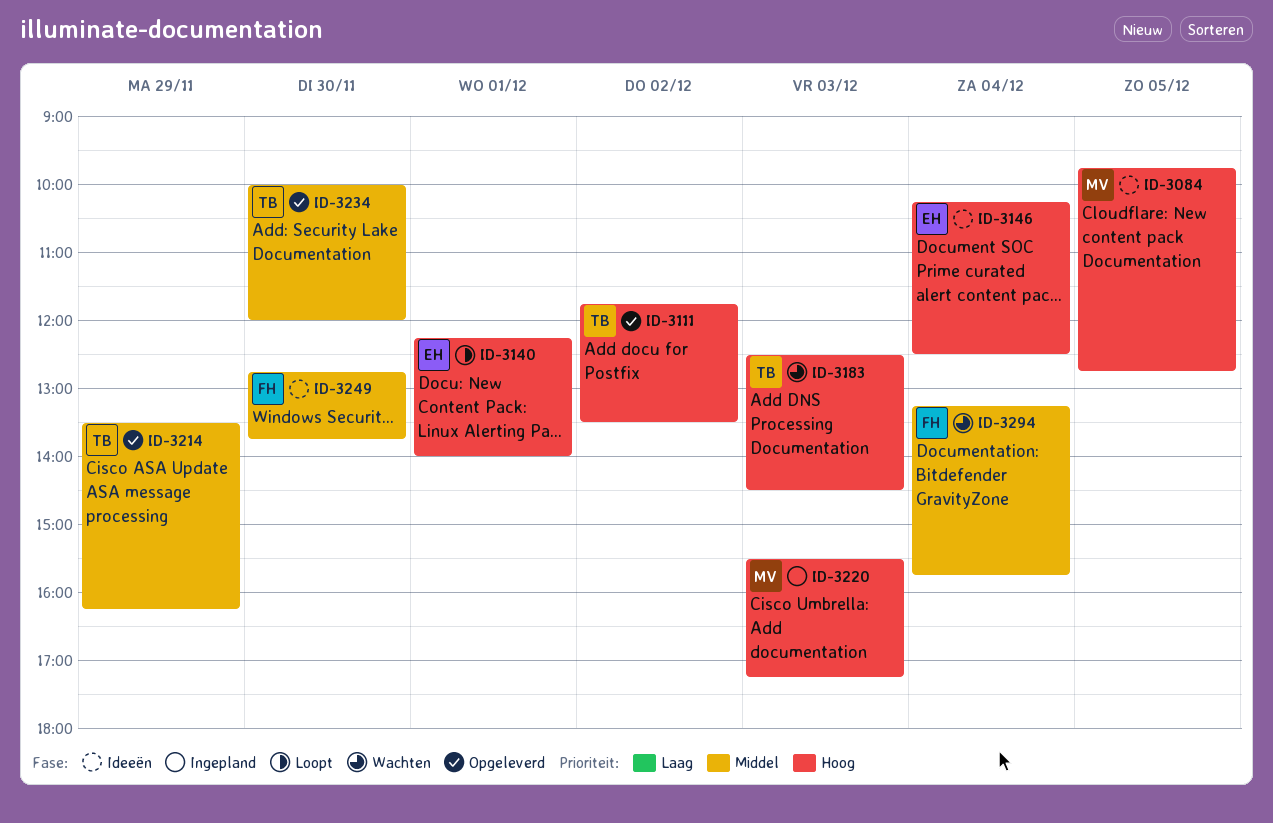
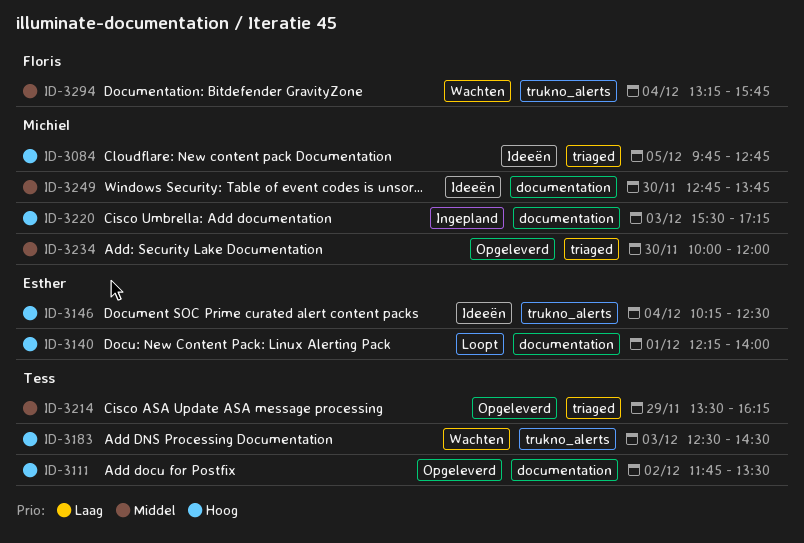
ID-3234, owner: Tess -> Michiel
ID-3249, owner: Floris -> Michiel

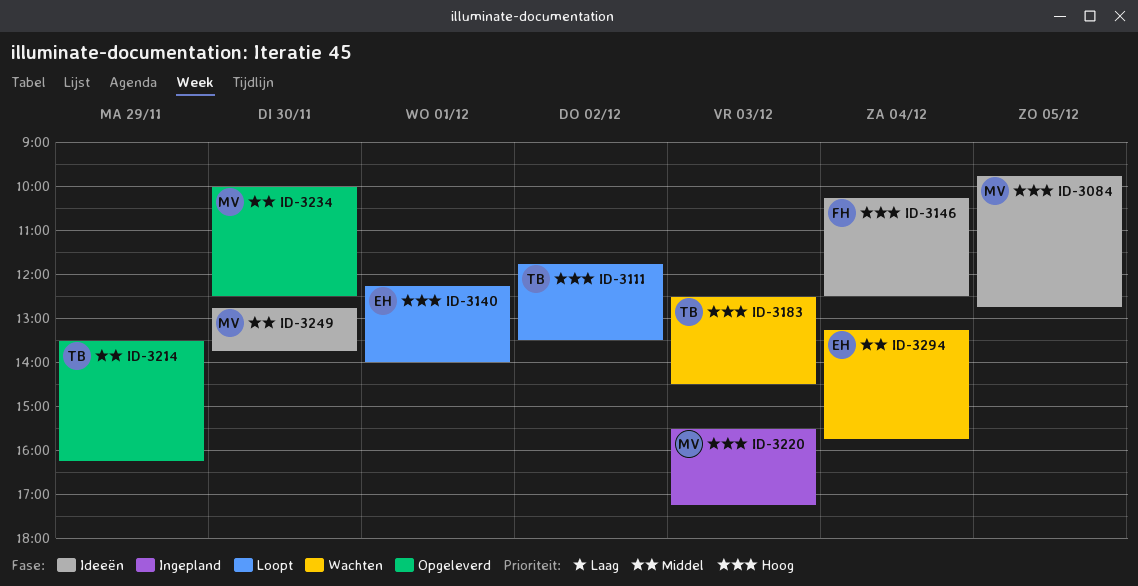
ID-3111, status: Opgeleverd -> Loopt
ID-3146, owner: Esther -> Floris
ID-3234, ends: 12:00 -> 12:30
ID-3294, owner: Floris -> Esther

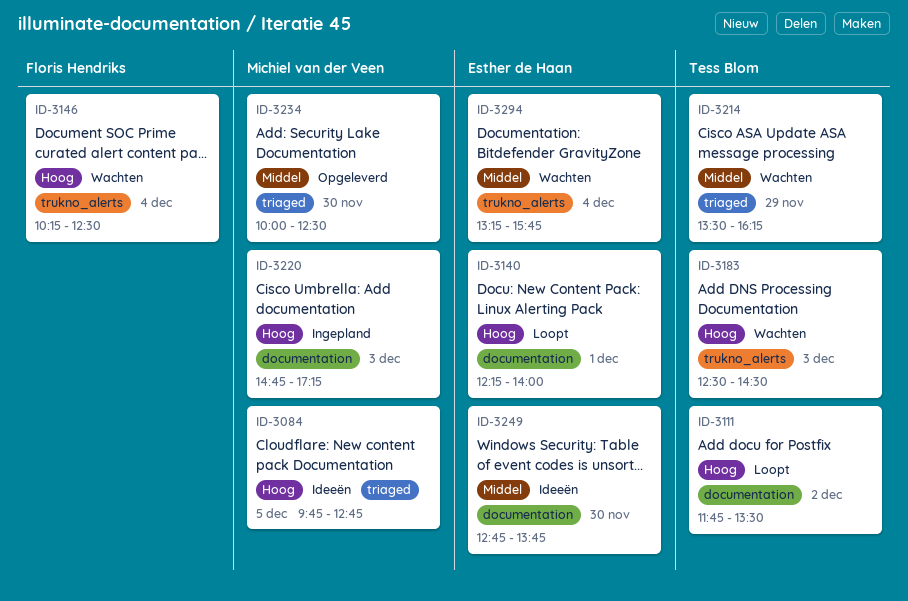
ID-3146, status: Ideeën -> Wachten
ID-3214, status: Opgeleverd -> Wachten
ID-3220, begins: 15:30 -> 14:45
ID-3249, owner: Michiel van der Veen -> Esther de Haan

